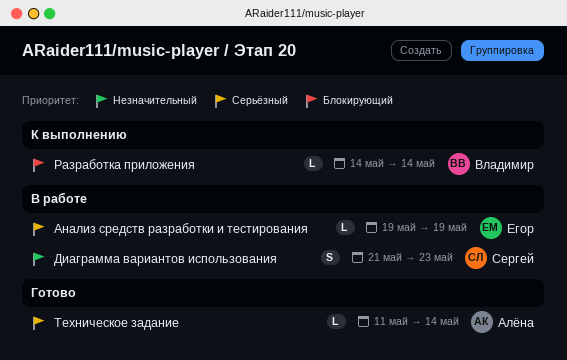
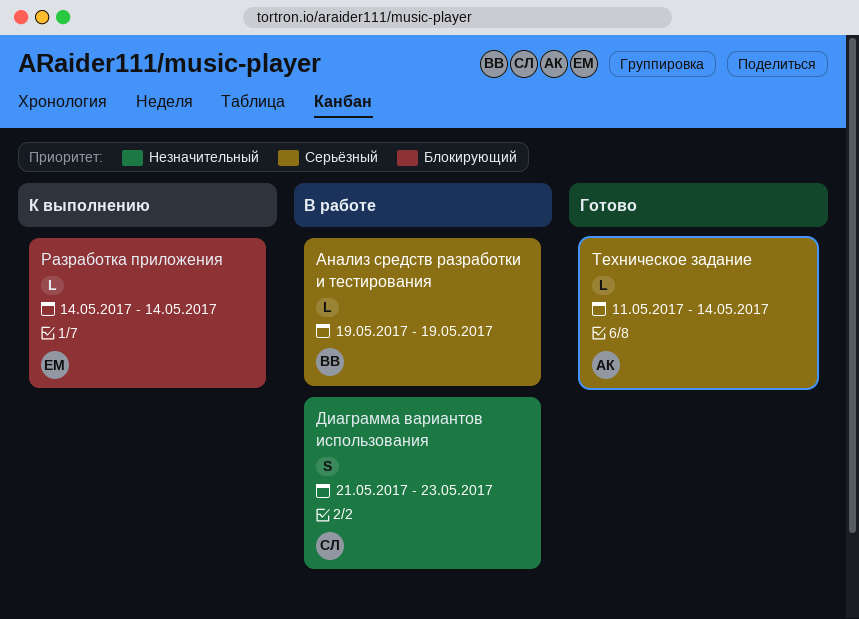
Анализ средств разработки и тестирования, owner: Егор -> Владимир
Разработка приложения, owner: Владимир -> Егор

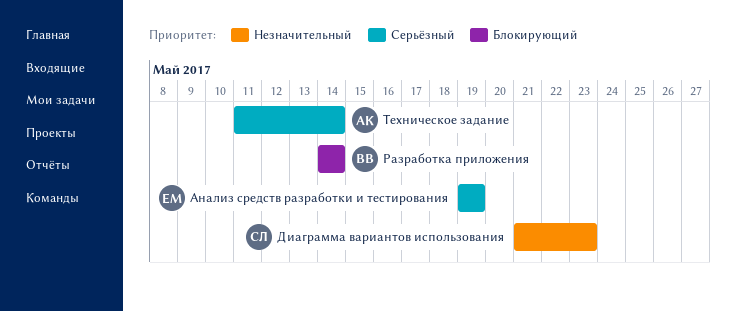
Анализ средств разработки и тестирования, owner: ВВ -> ЕМ
Разработка приложения, owner: ЕМ -> ВВ

